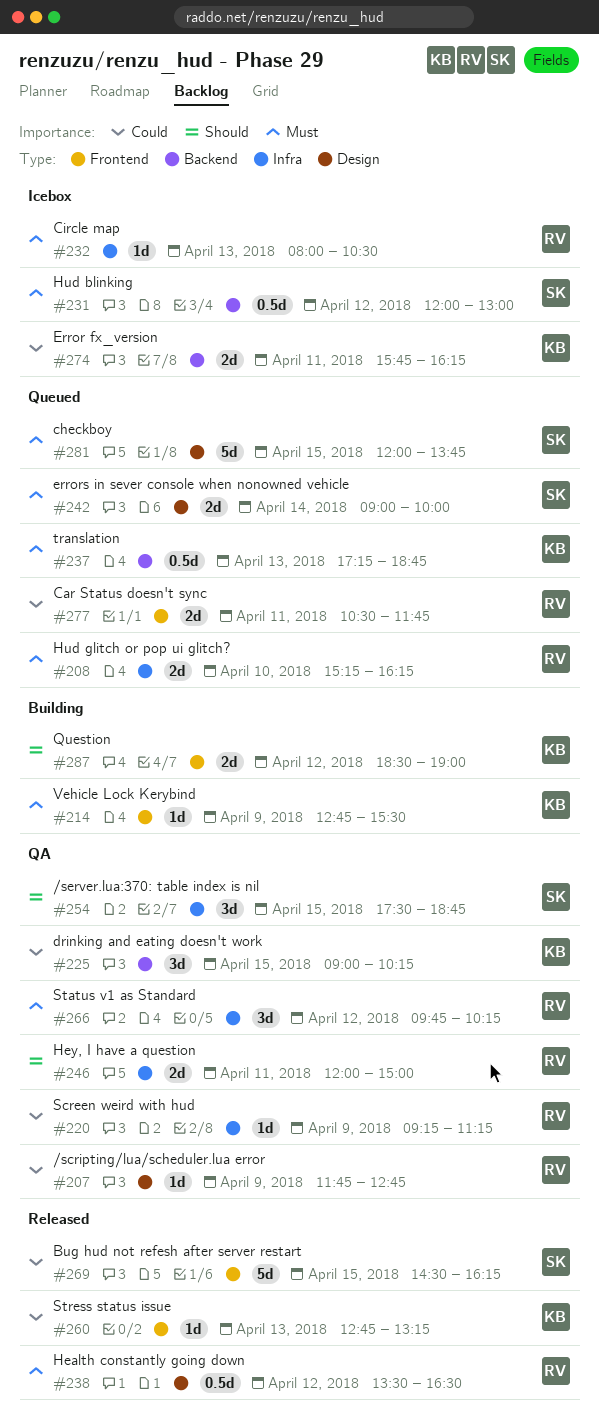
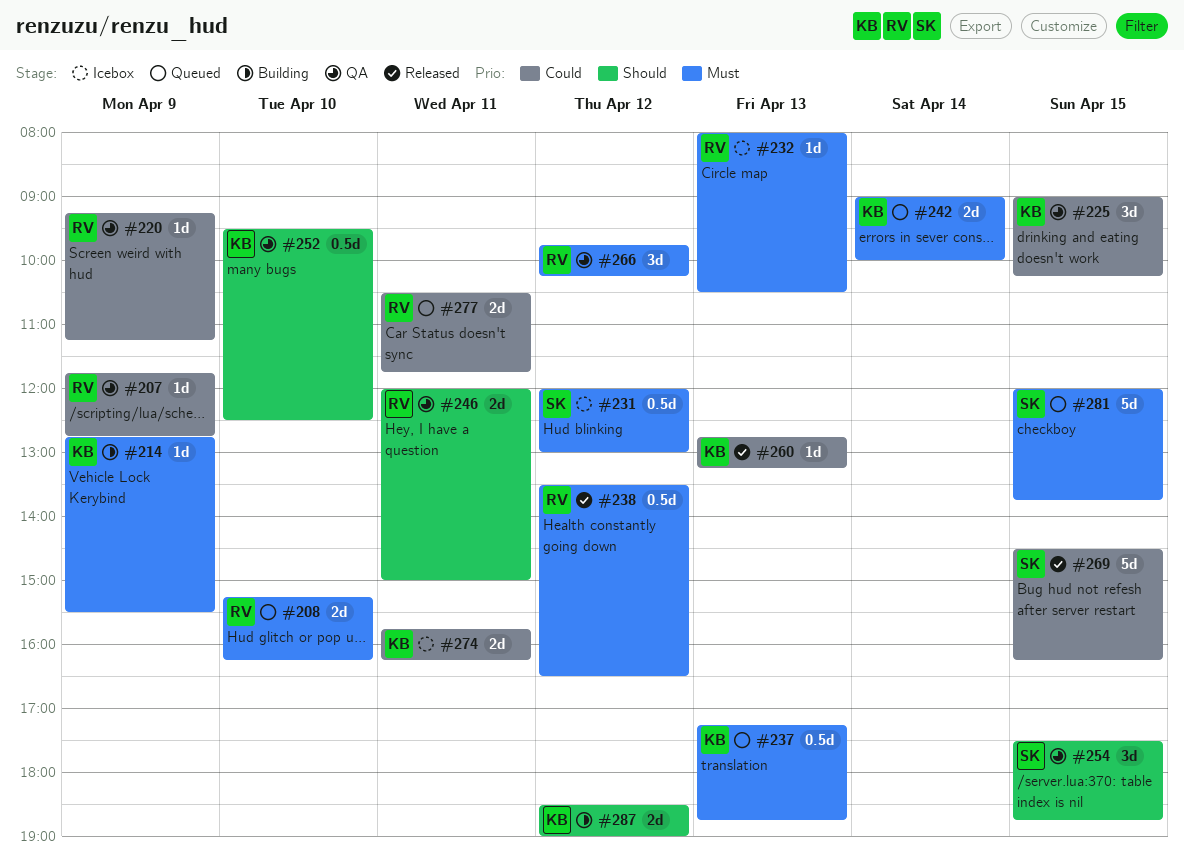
#242, owner: SK -> KB
#252: none -> present

